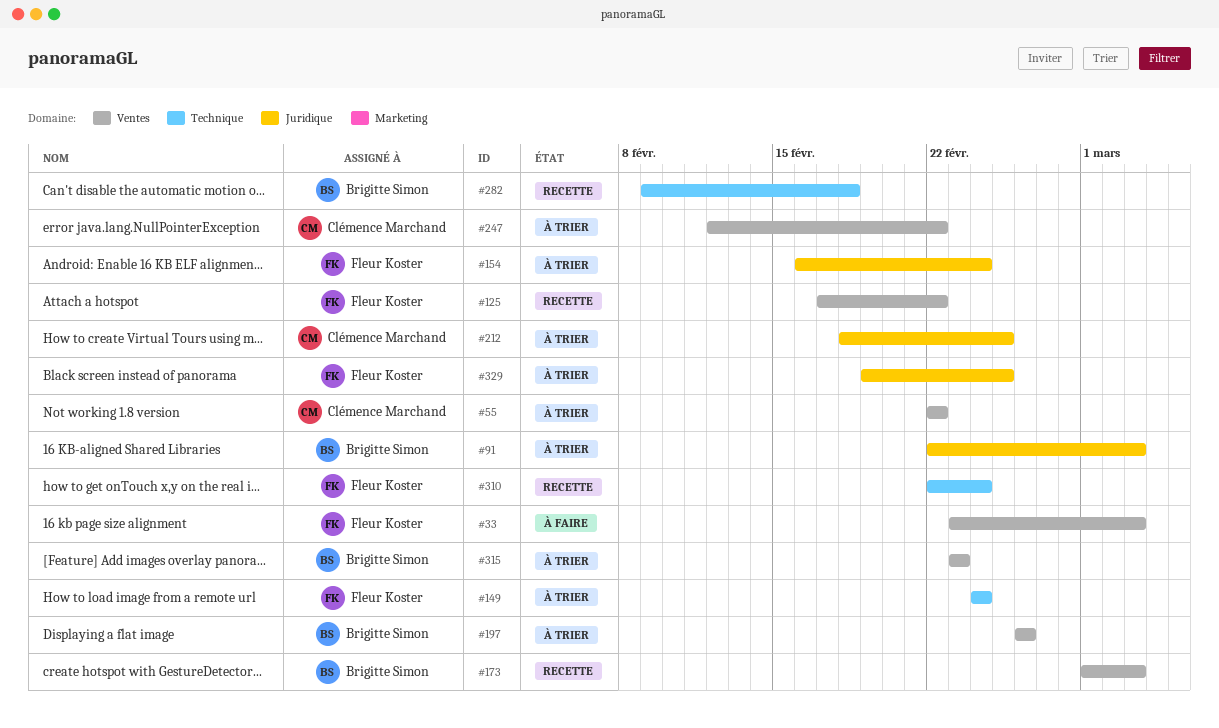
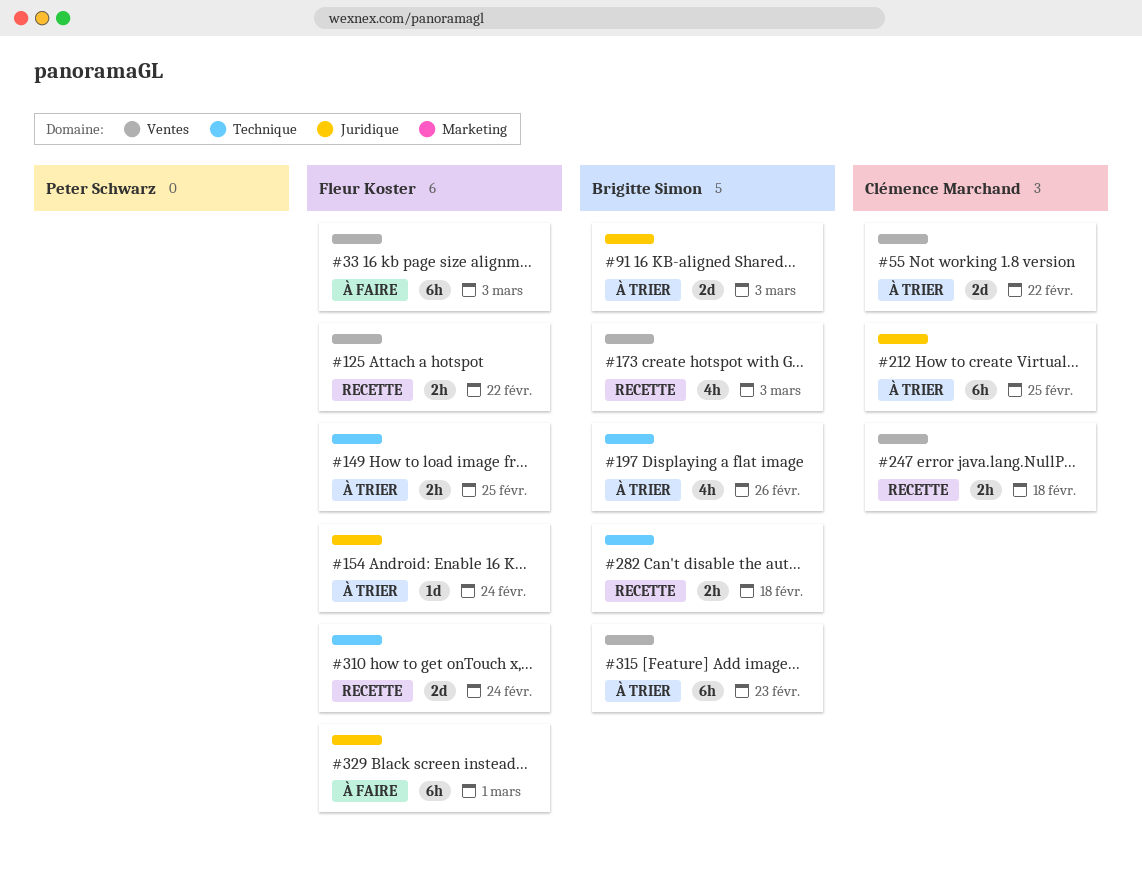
#149, due: Feb 24 -> Feb 25
#197, label: Ventes -> Technique
#247, status: À trier -> Recette
#247, due: Feb 22 -> Feb 18
#329, status: À trier -> À faire
#329, due: Feb 25 -> Mar 1

